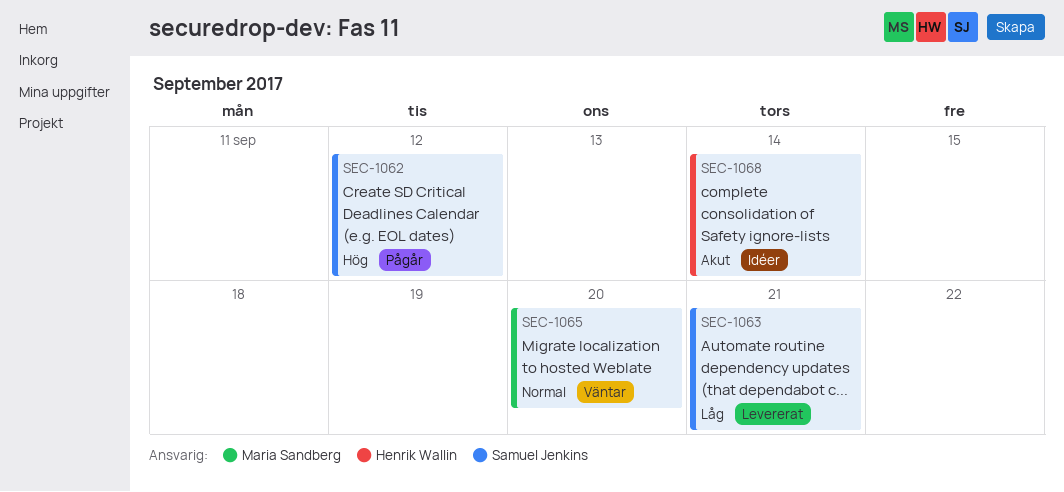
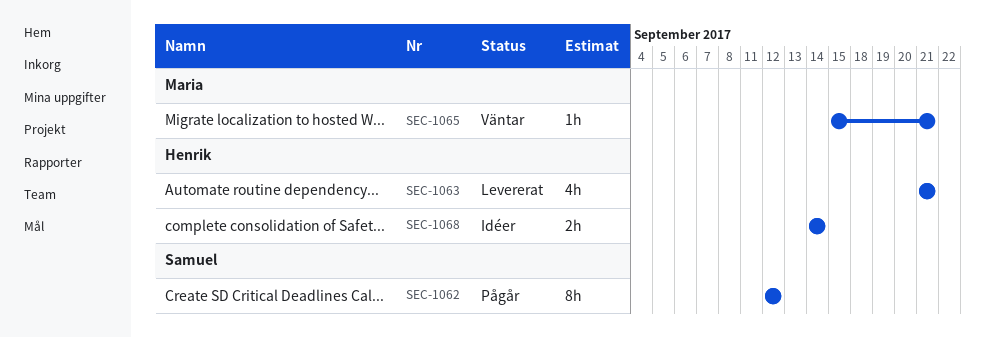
SEC-1063, owner: Samuel Jenkins -> Henrik Wallin
SEC-1065, due: Sep 20 -> Sep 21

